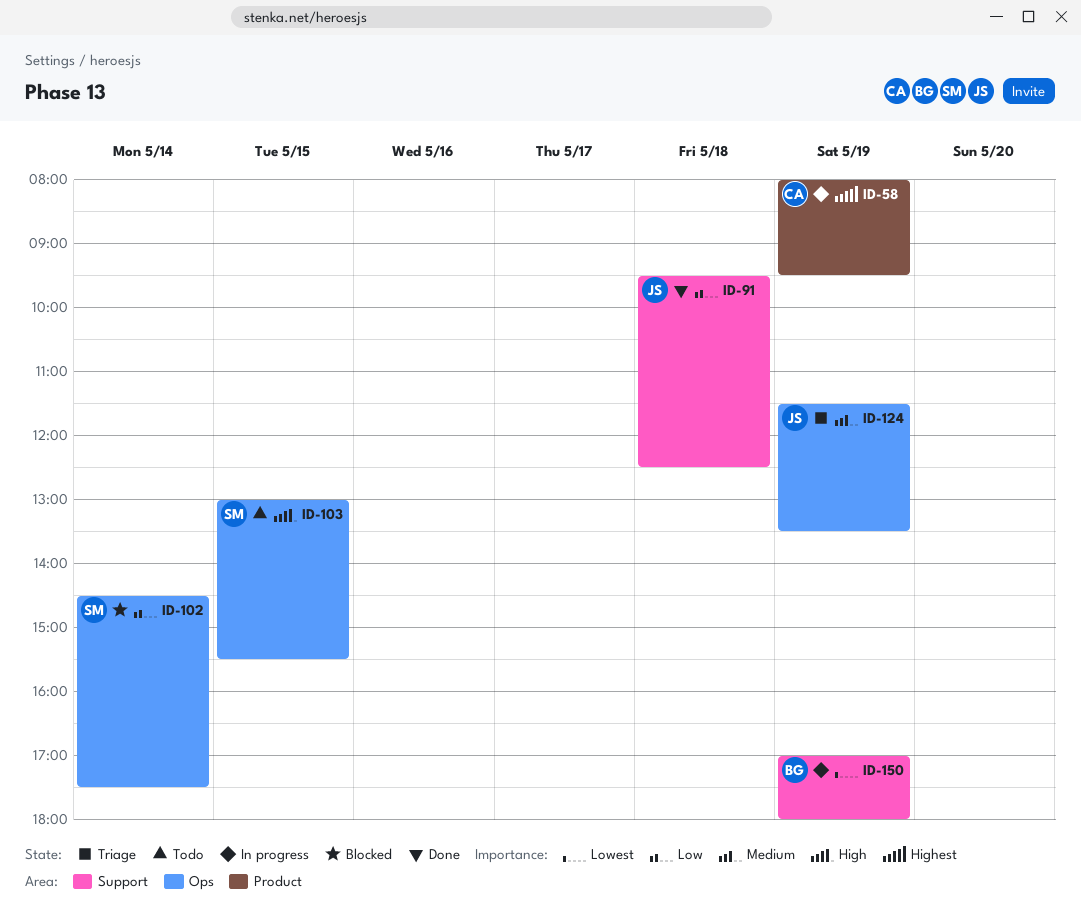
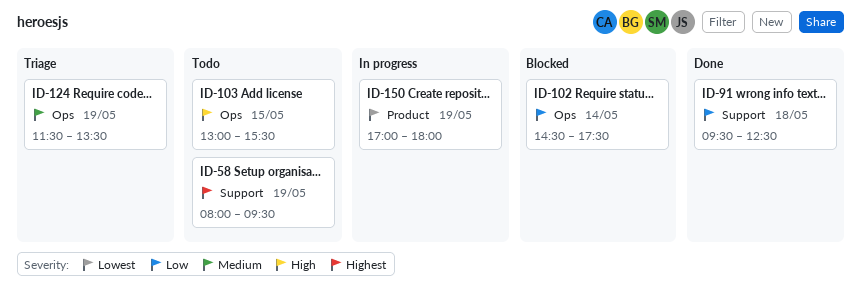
ID-58, status: In progress -> Todo
ID-58, label: Product -> Support
ID-150, label: Support -> Product

